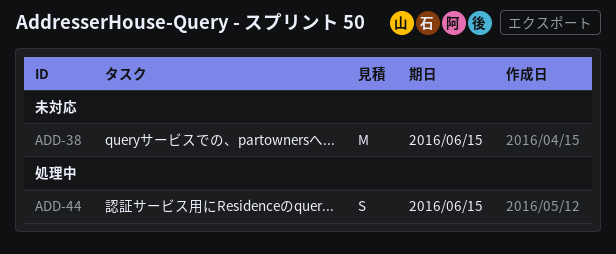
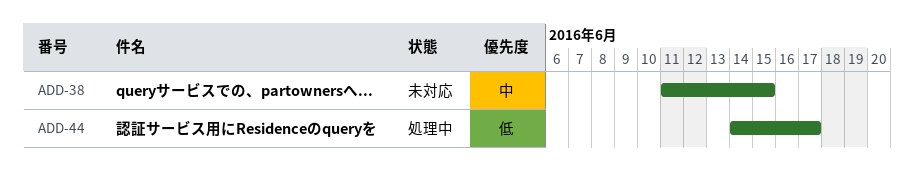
ADD-44, due: Jun 15 -> Jun 17

